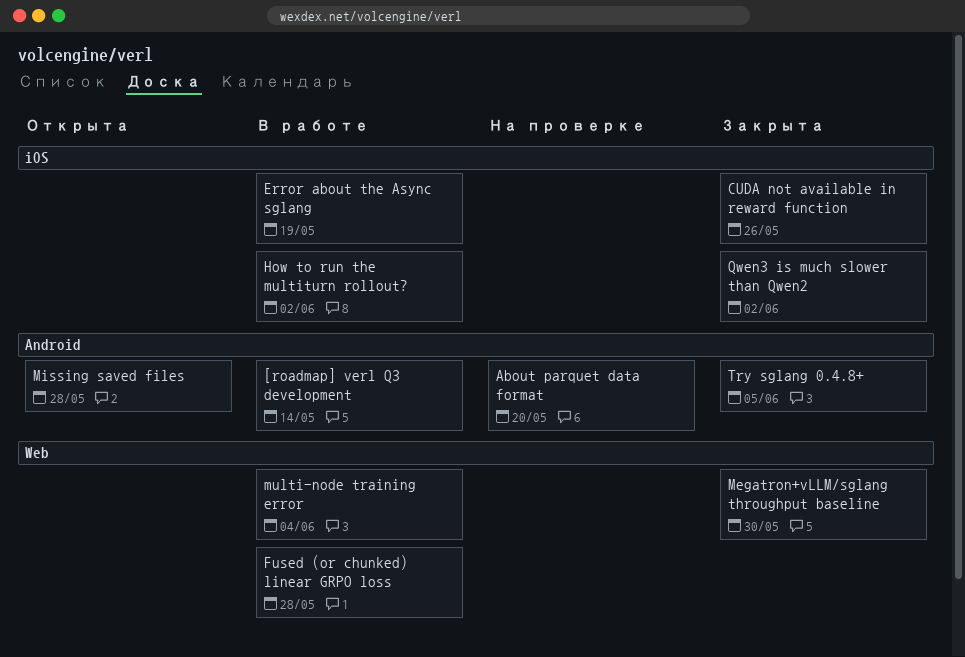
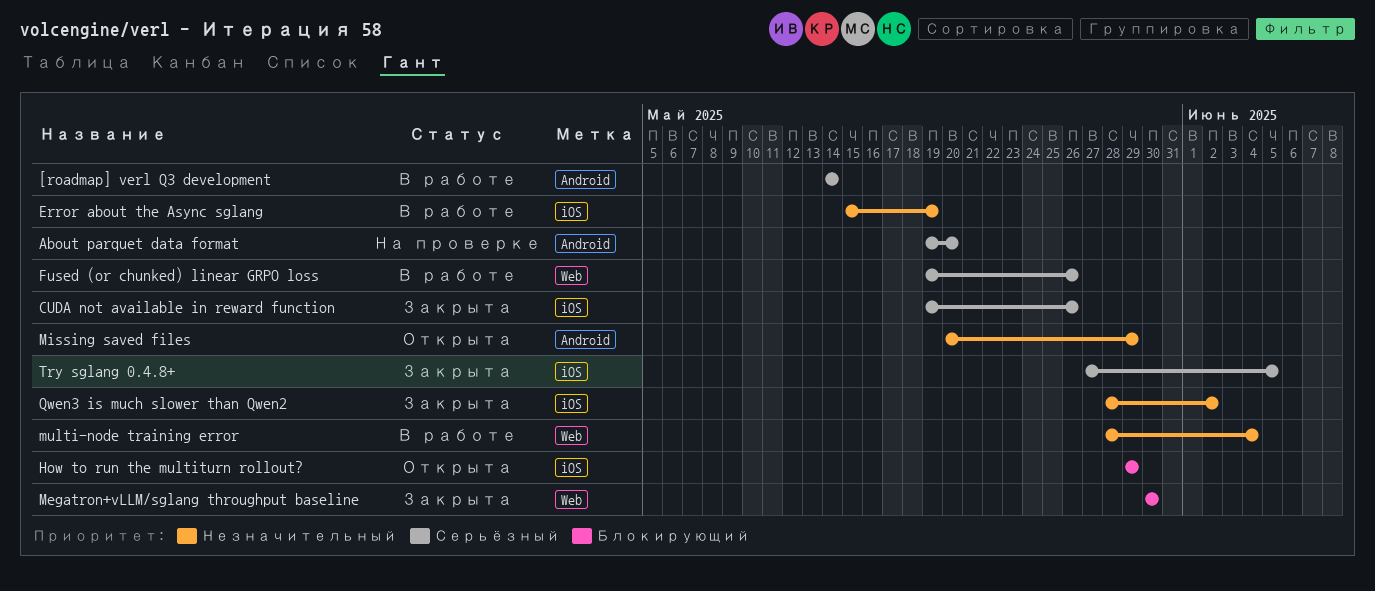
Fused (or chunked) linear GRPO loss, due: May 28 -> May 26
How to run the multiturn rollout?, status: В работе -> Открыта
How to run the multiturn rollout?, due: Jun 2 -> May 29
Missing saved files, due: May 28 -> May 29
Try sglang 0.4.8+, label: Android -> iOS

